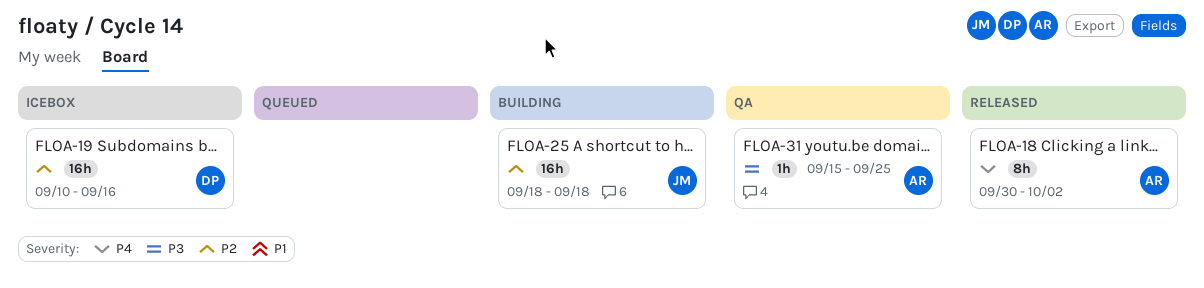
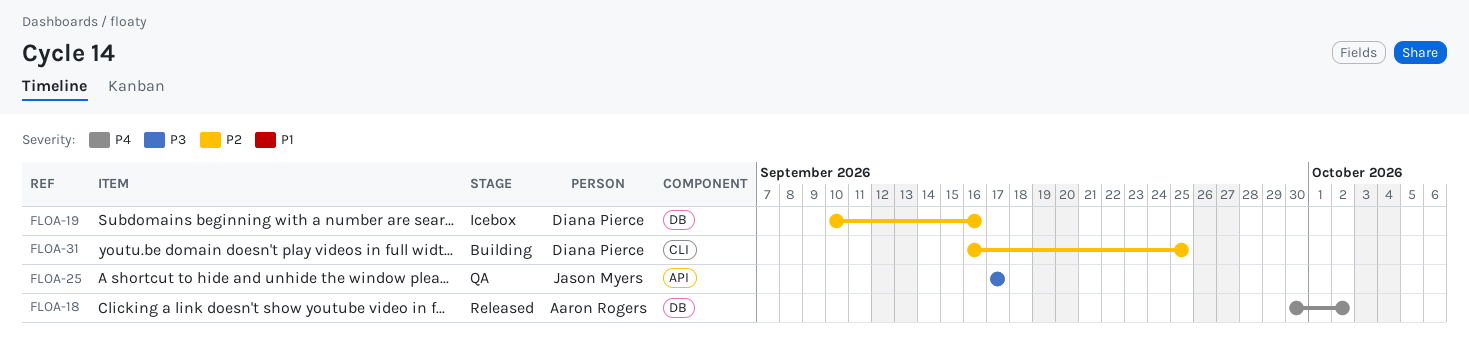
FLOA-25, status: Building -> QA
FLOA-25, priority: P2 -> P3
FLOA-25, start: Sep 18 -> Sep 17
FLOA-25, due: Sep 18 -> Sep 17
FLOA-31, status: QA -> Building
FLOA-31, owner: Aaron Rogers -> Diana Pierce
FLOA-31, priority: P3 -> P2
FLOA-31, start: Sep 15 -> Sep 16

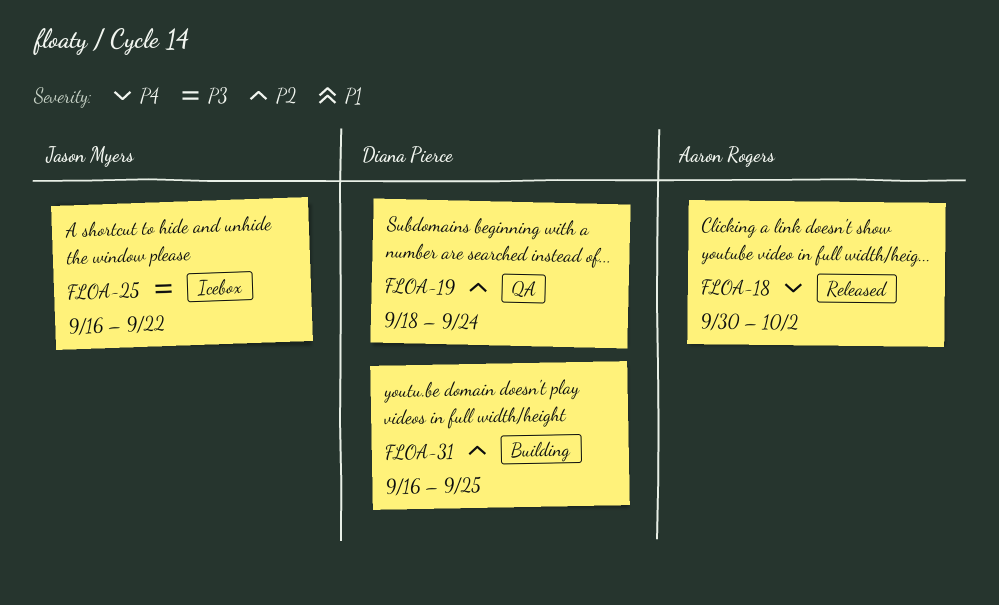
FLOA-19, status: Icebox -> QA
FLOA-19, start: Sep 10 -> Sep 18
FLOA-19, due: Sep 16 -> Sep 24
FLOA-25, status: QA -> Icebox
FLOA-25, start: Sep 17 -> Sep 16
FLOA-25, due: Sep 17 -> Sep 22

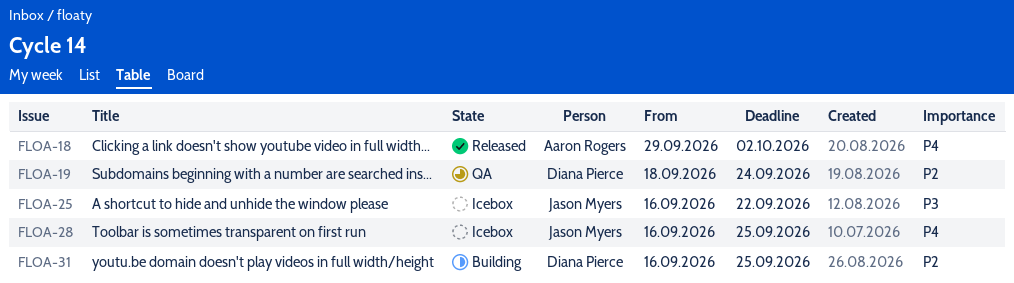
FLOA-18, start: Sep 30 -> Sep 29
FLOA-28: none -> present

